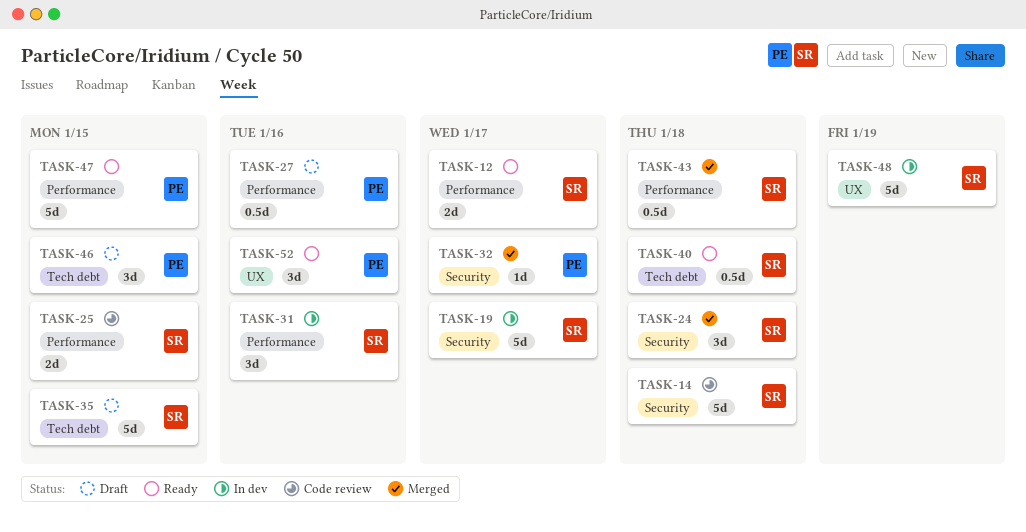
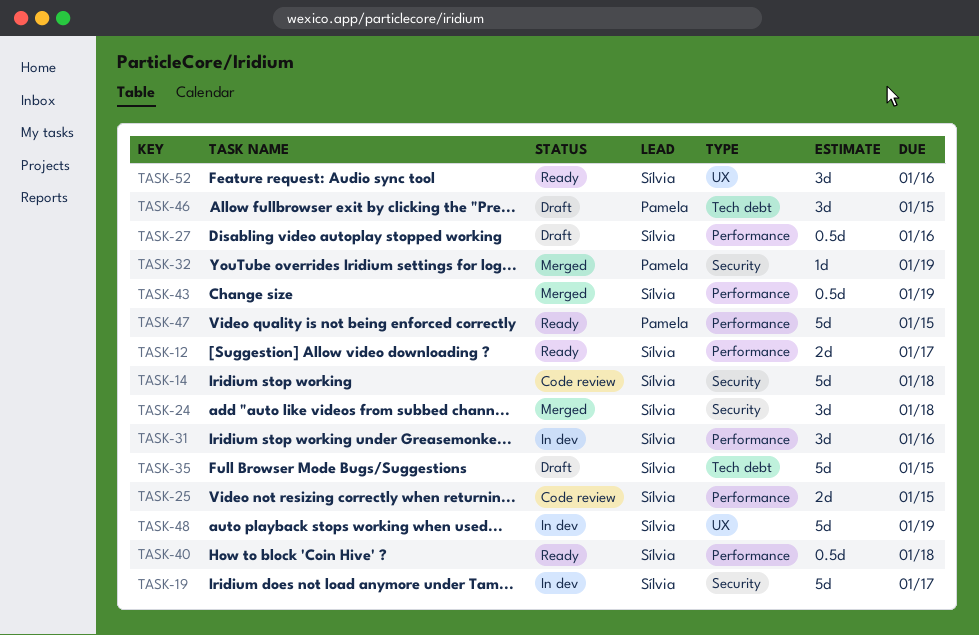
TASK-27, owner: Pamela -> Sílvia
TASK-32, due: Jan 17 -> Jan 19
TASK-40, label: Tech debt -> Performance
TASK-43, due: Jan 18 -> Jan 19
TASK-52, owner: Pamela -> Sílvia

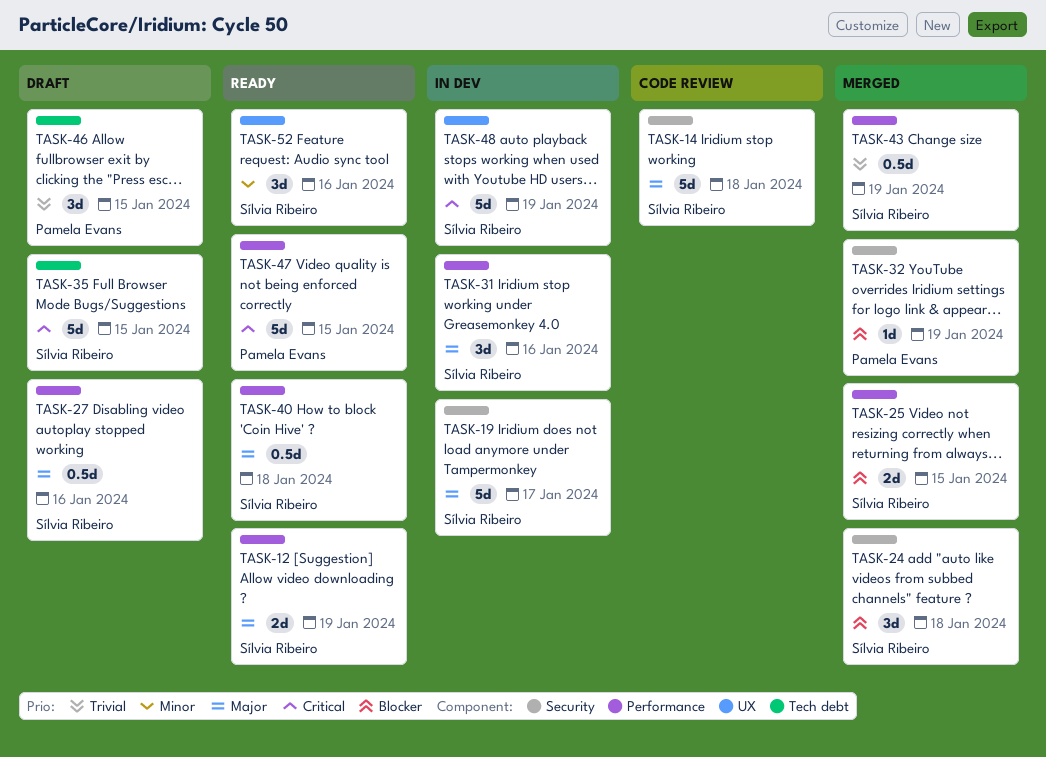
TASK-12, due: Jan 17 -> Jan 19
TASK-25, status: Code review -> Merged

